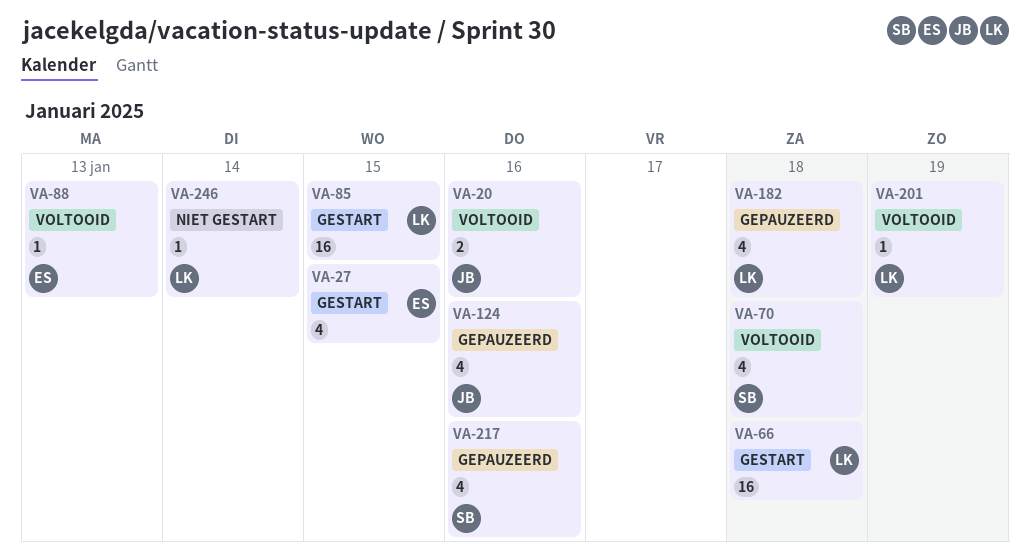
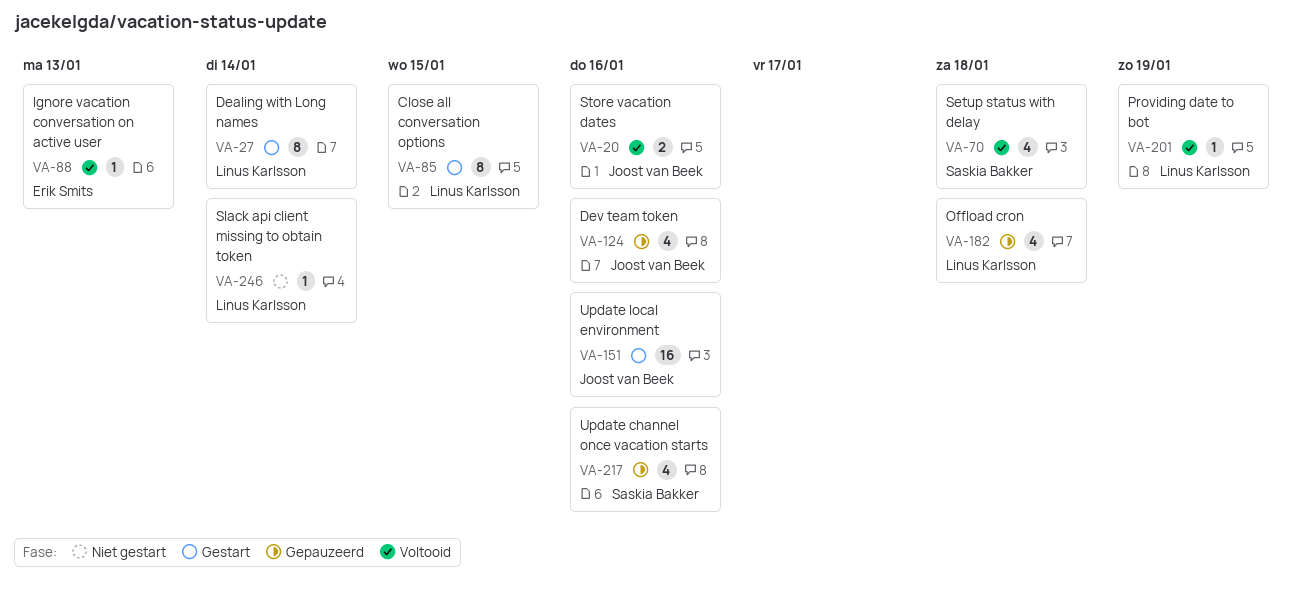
VA-27, owner: Erik Smits -> Linus Karlsson
VA-27, estimate: 4 -> 8
VA-27, due: Jan 15 -> Jan 14
VA-66: present -> none
VA-85, estimate: 16 -> 8
VA-151: none -> present

